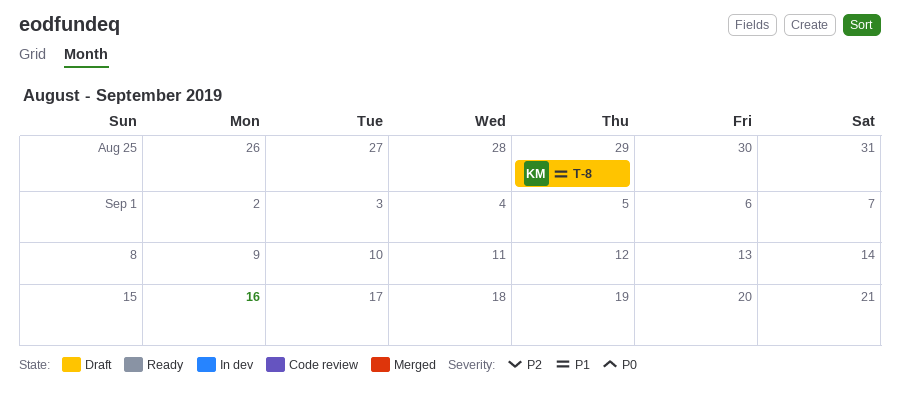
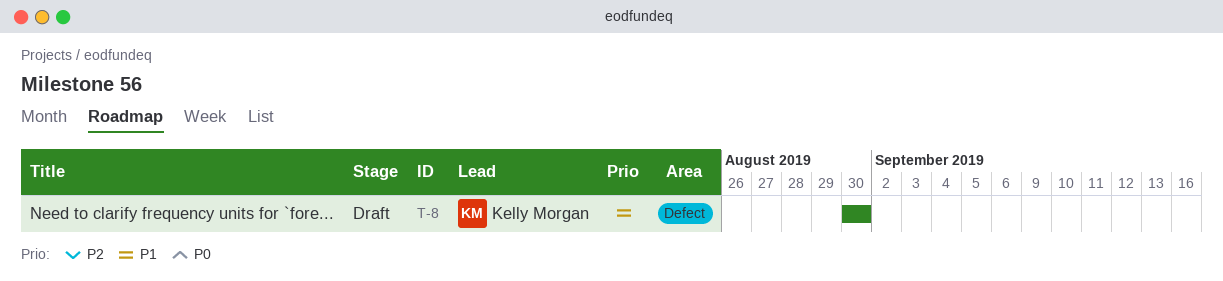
T-8, start: Aug 29 -> Aug 30
T-8, due: Aug 29 -> Aug 30

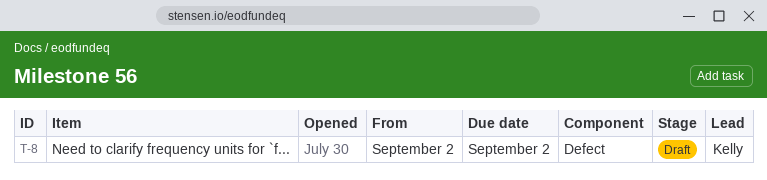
T-8, start: Aug 30 -> Sep 2
T-8, due: Aug 30 -> Sep 2

